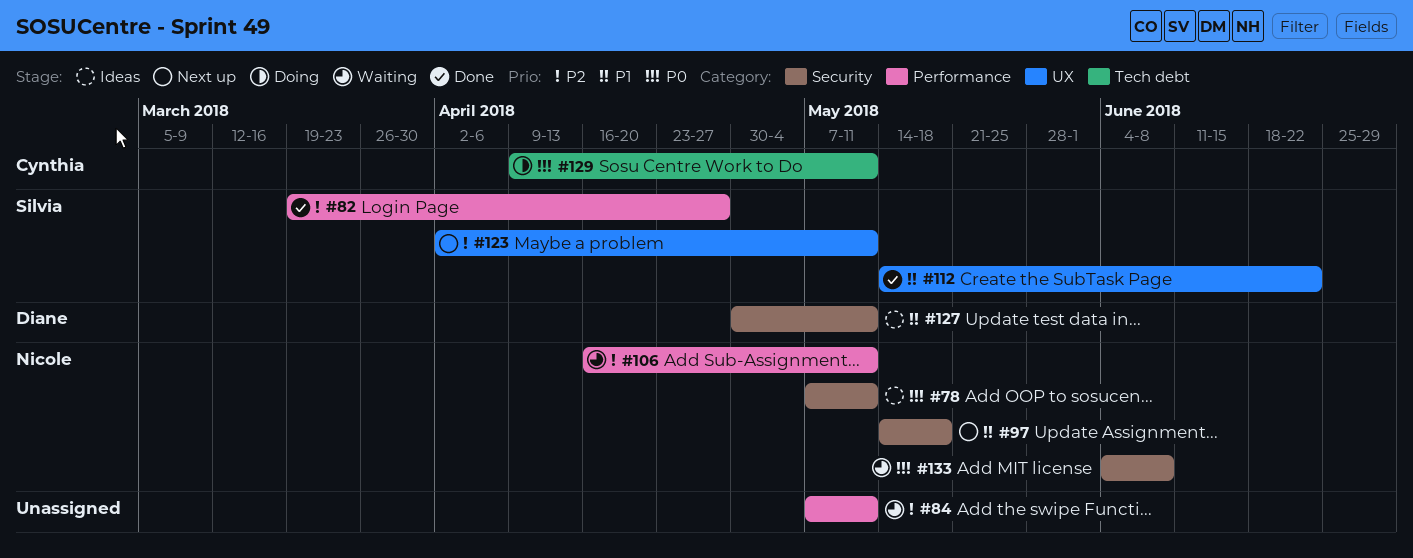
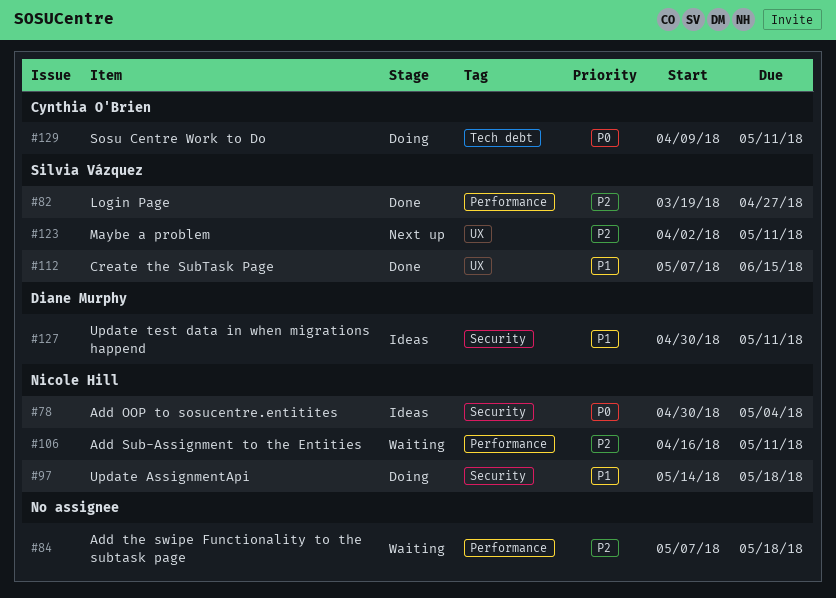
#78, start: May 7 -> Apr 30
#78, due: May 11 -> May 4
#84, due: May 11 -> May 18
#97, status: Next up -> Doing
#112, start: May 14 -> May 7
#112, due: Jun 22 -> Jun 15
#133: present -> none

